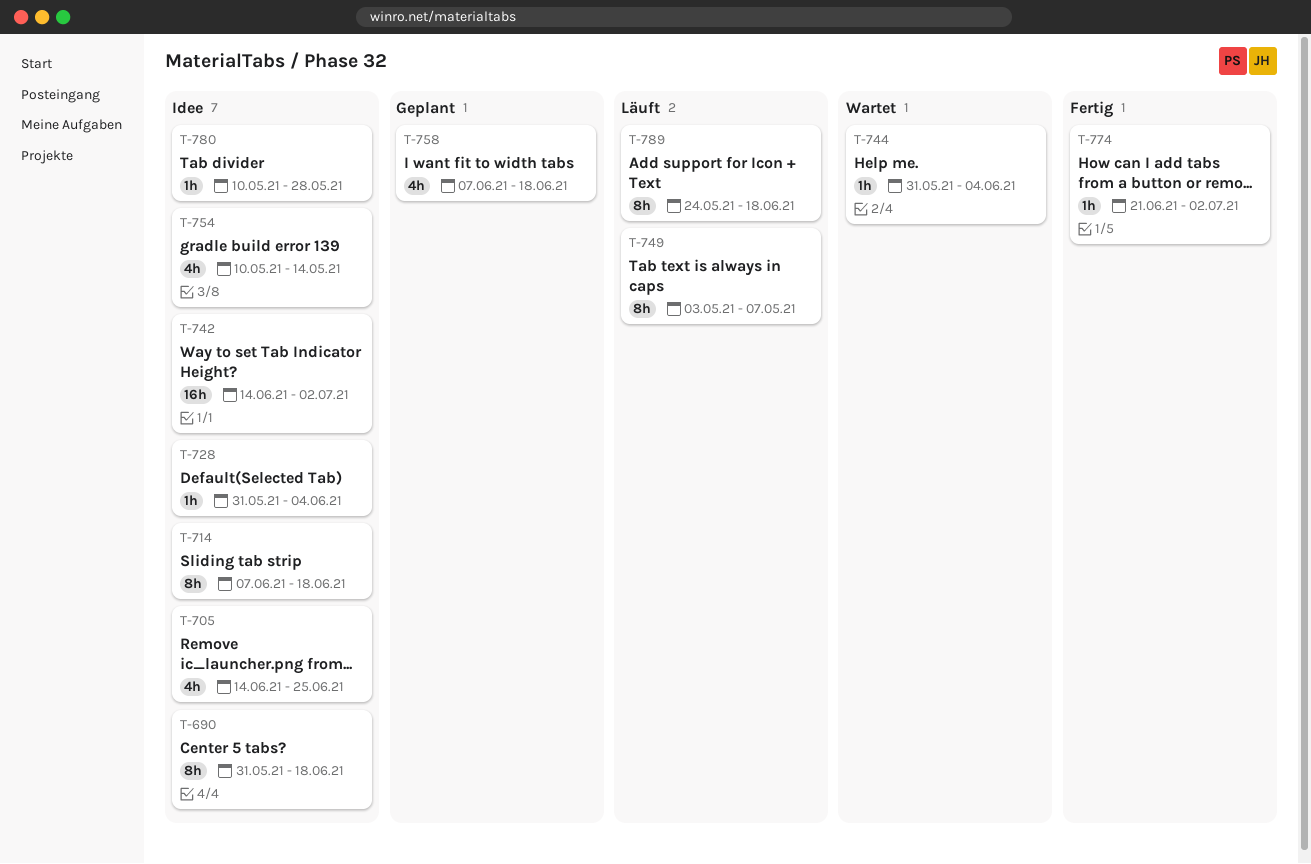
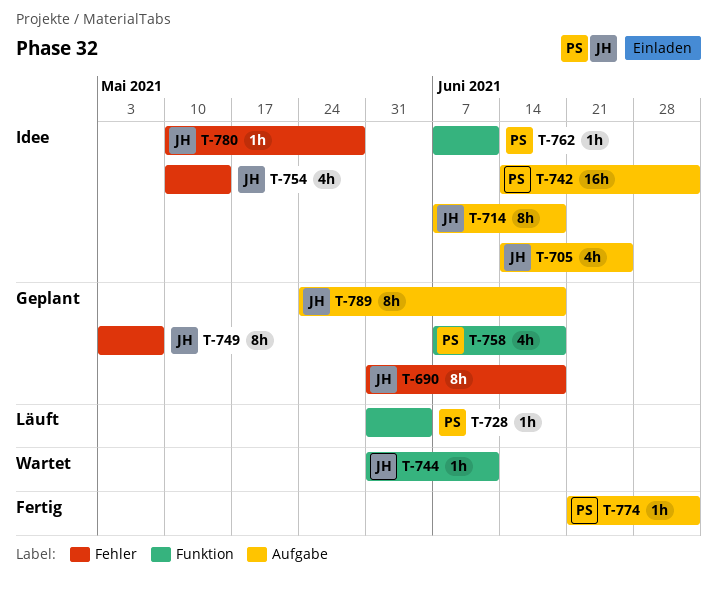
T-690, status: Idee -> Geplant
T-728, status: Idee -> Läuft
T-744, due: Jun 4 -> Jun 11
T-749, status: Läuft -> Geplant
T-762: none -> present
T-789, status: Läuft -> Geplant

